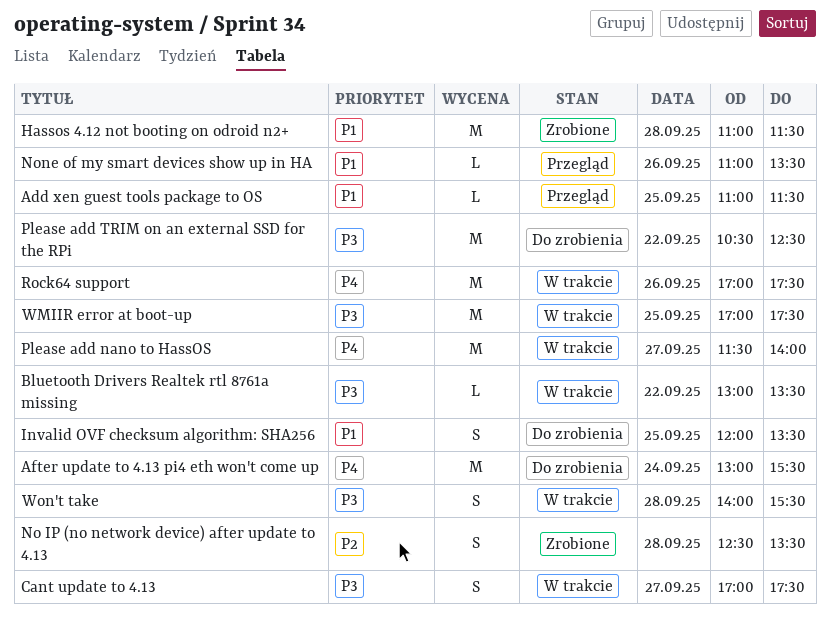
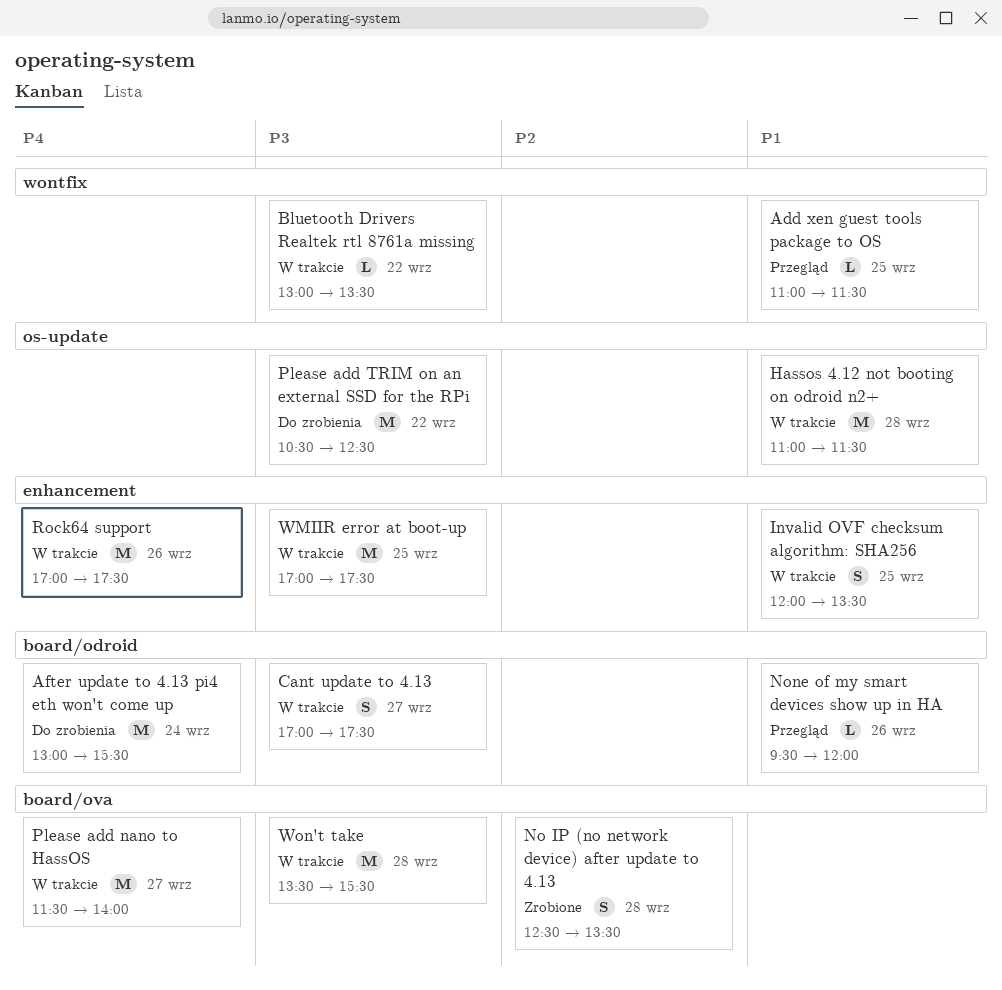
Hassos 4.12 not booting on odroid n2+, status: Zrobione -> W trakcie
Invalid OVF checksum algorithm: SHA256, status: Do zrobienia -> W trakcie
None of my smart devices show up in HA, begins: 11:00 -> 09:30
None of my smart devices show up in HA, ends: 13:30 -> 12:00
Won't take, estimate: S -> M
Won't take, begins: 14:00 -> 13:30

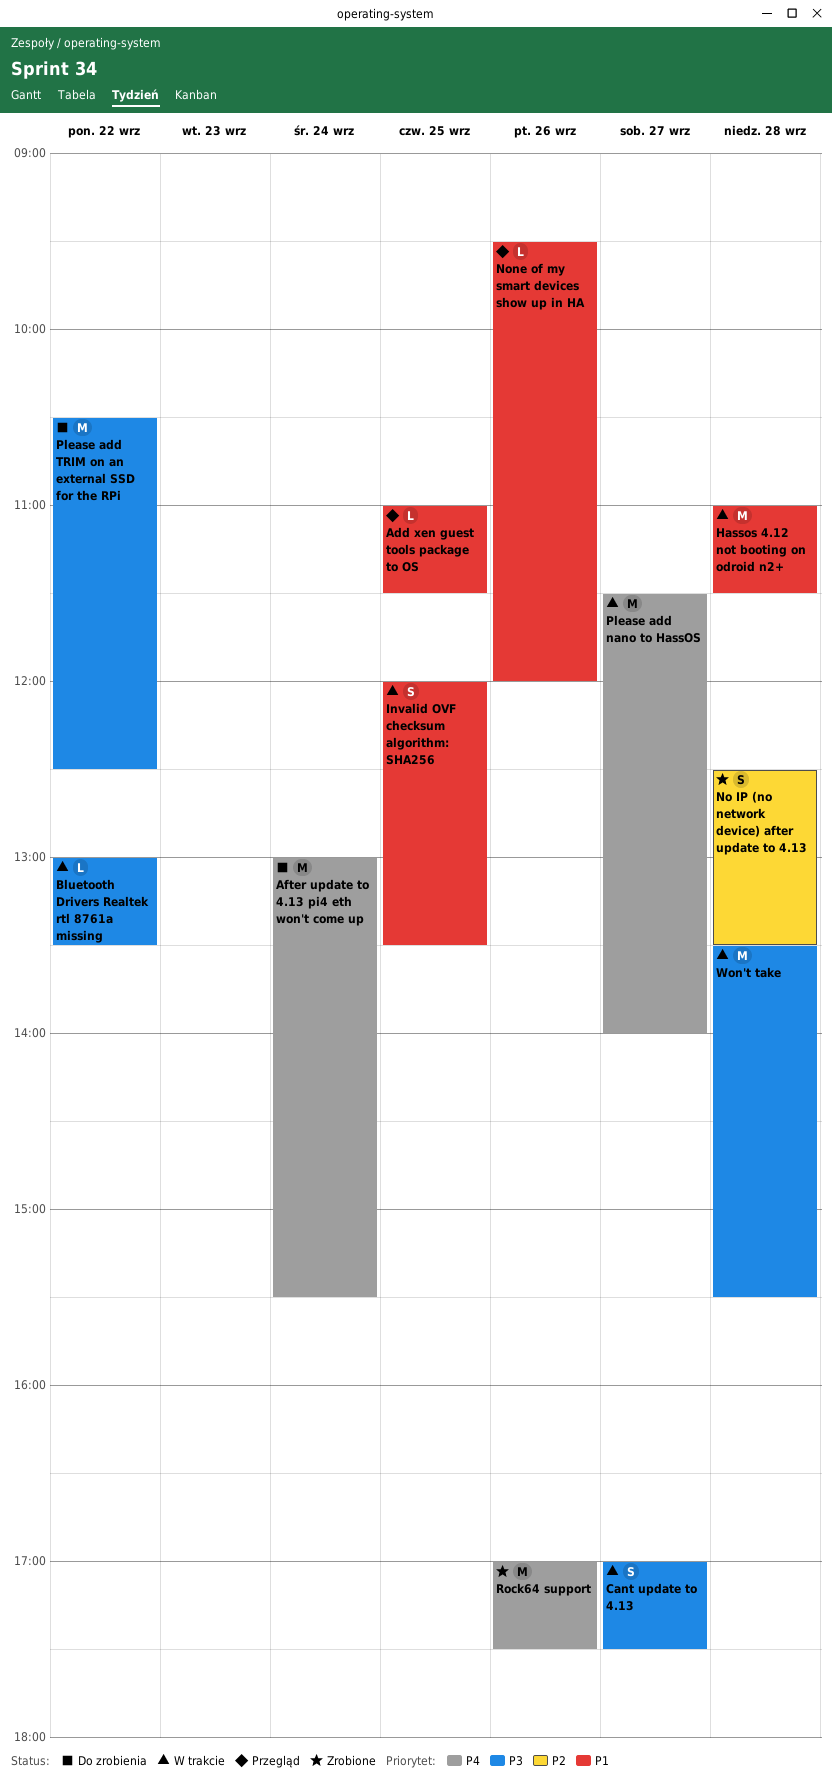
Rock64 support, status: W trakcie -> Zrobione
WMIIR error at boot-up: present -> none

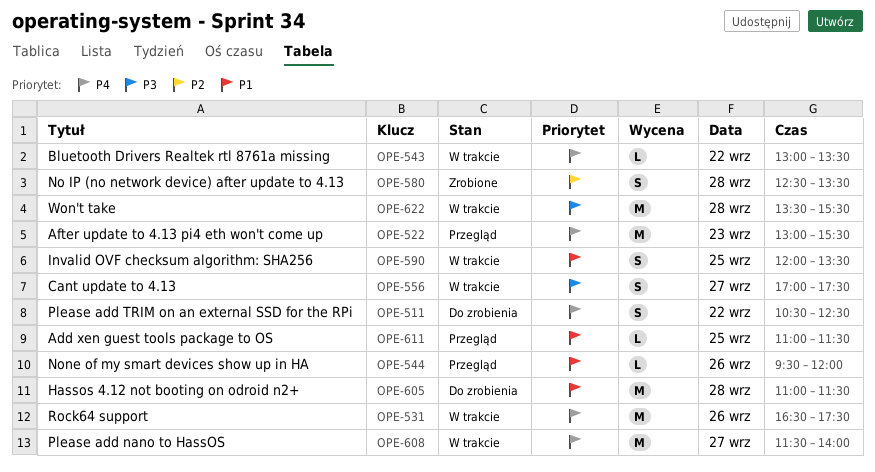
After update to 4.13 pi4 eth won't come up, status: Do zrobienia -> Przegląd
After update to 4.13 pi4 eth won't come up, day: Sep 24 -> Sep 23
Bluetooth Drivers Realtek rtl 8761a missing, priority: P3 -> P4
Hassos 4.12 not booting on odroid n2+, status: W trakcie -> Do zrobienia
Please add TRIM on an external SSD for the RPi, priority: P3 -> P4
Please add TRIM on an external SSD for the RPi, estimate: M -> S
Rock64 support, status: Zrobione -> W trakcie
Rock64 support, begins: 17:00 -> 16:30

